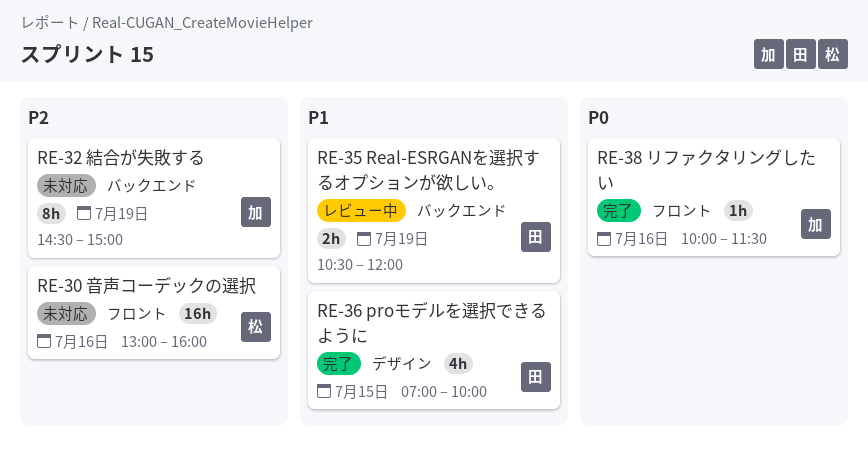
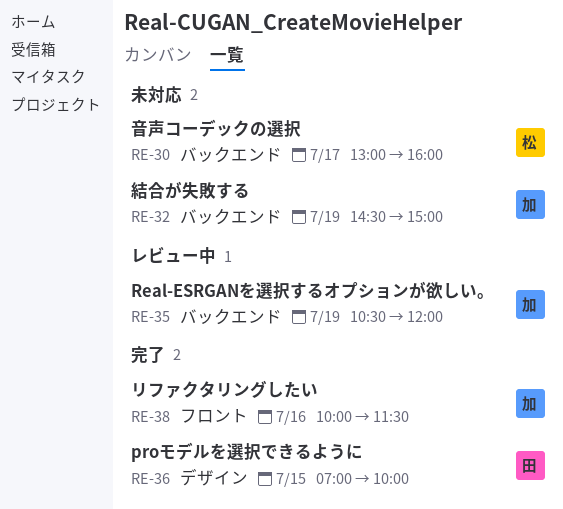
RE-30, label: フロント -> バックエンド
RE-30, day: Jul 16 -> Jul 17
RE-35, owner: 田 -> 加

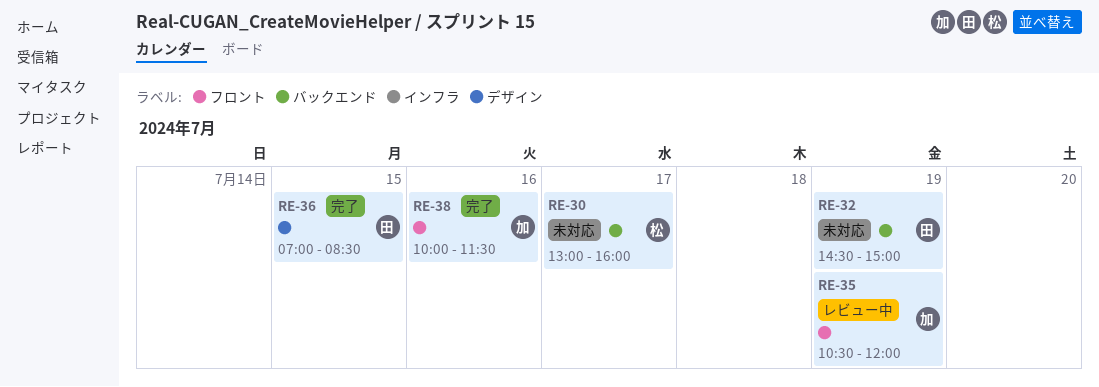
RE-32, owner: 加 -> 田
RE-35, label: バックエンド -> フロント
RE-36, ends: 10:00 -> 08:30

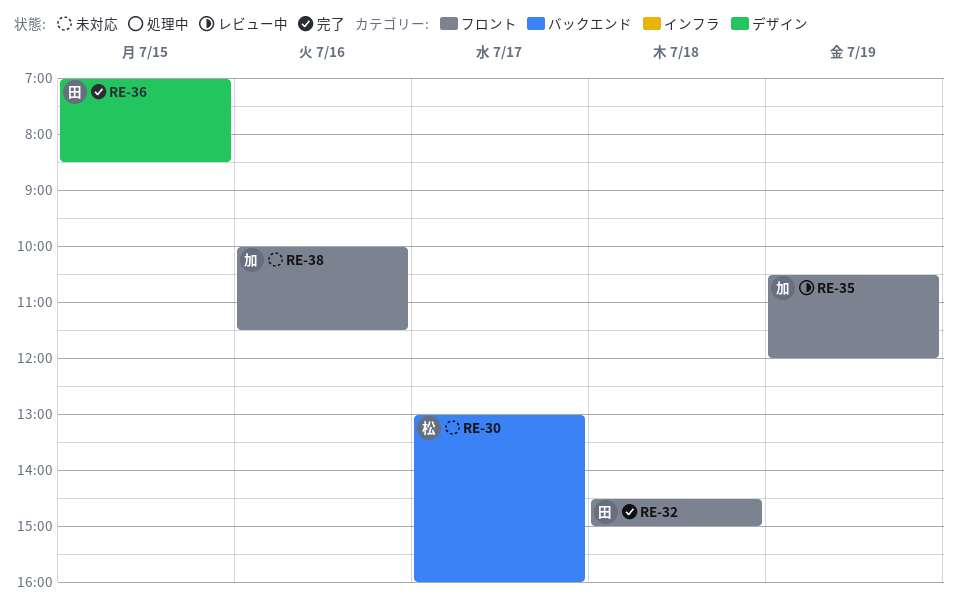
RE-32, status: 未対応 -> 完了
RE-32, label: バックエンド -> フロント
RE-32, day: Jul 19 -> Jul 18
RE-38, status: 完了 -> 未対応

